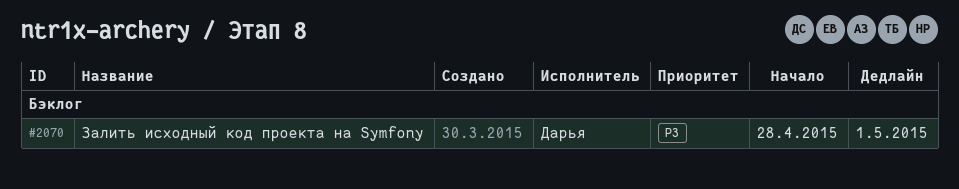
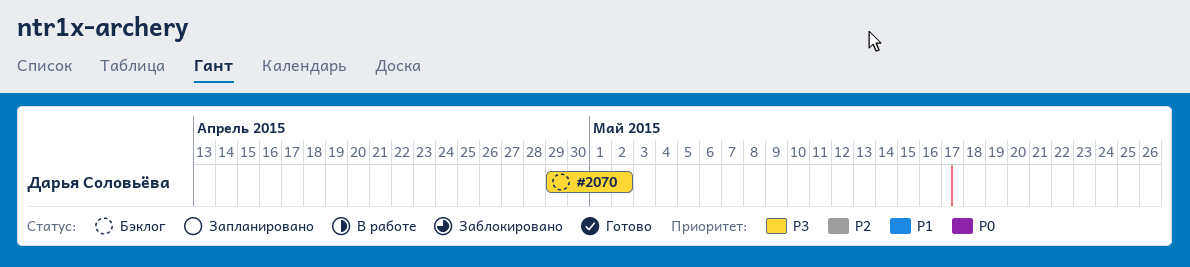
#2070, start: Apr 28 -> Apr 29
#2070, due: May 1 -> May 2

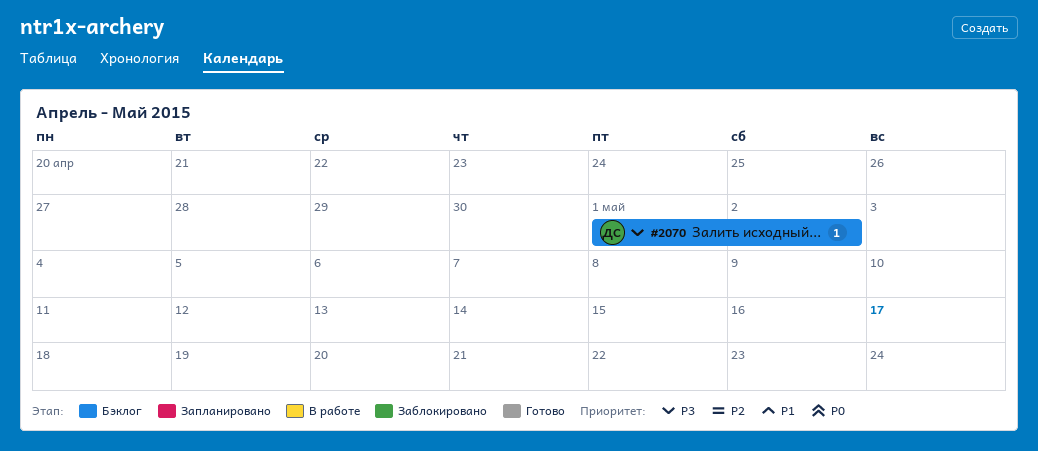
#2070, start: Apr 29 -> May 1

